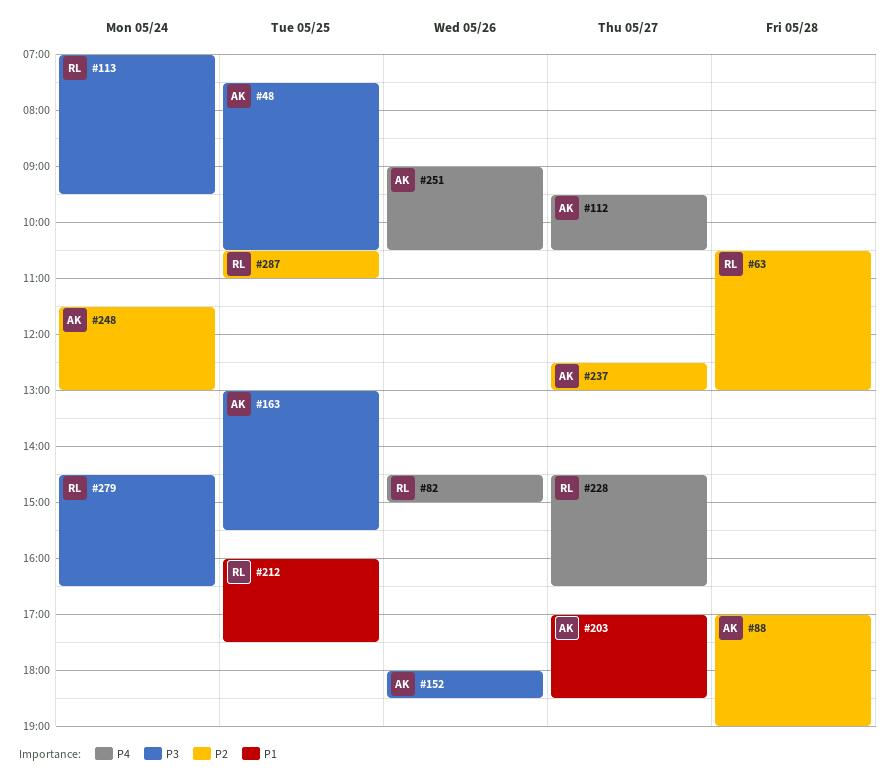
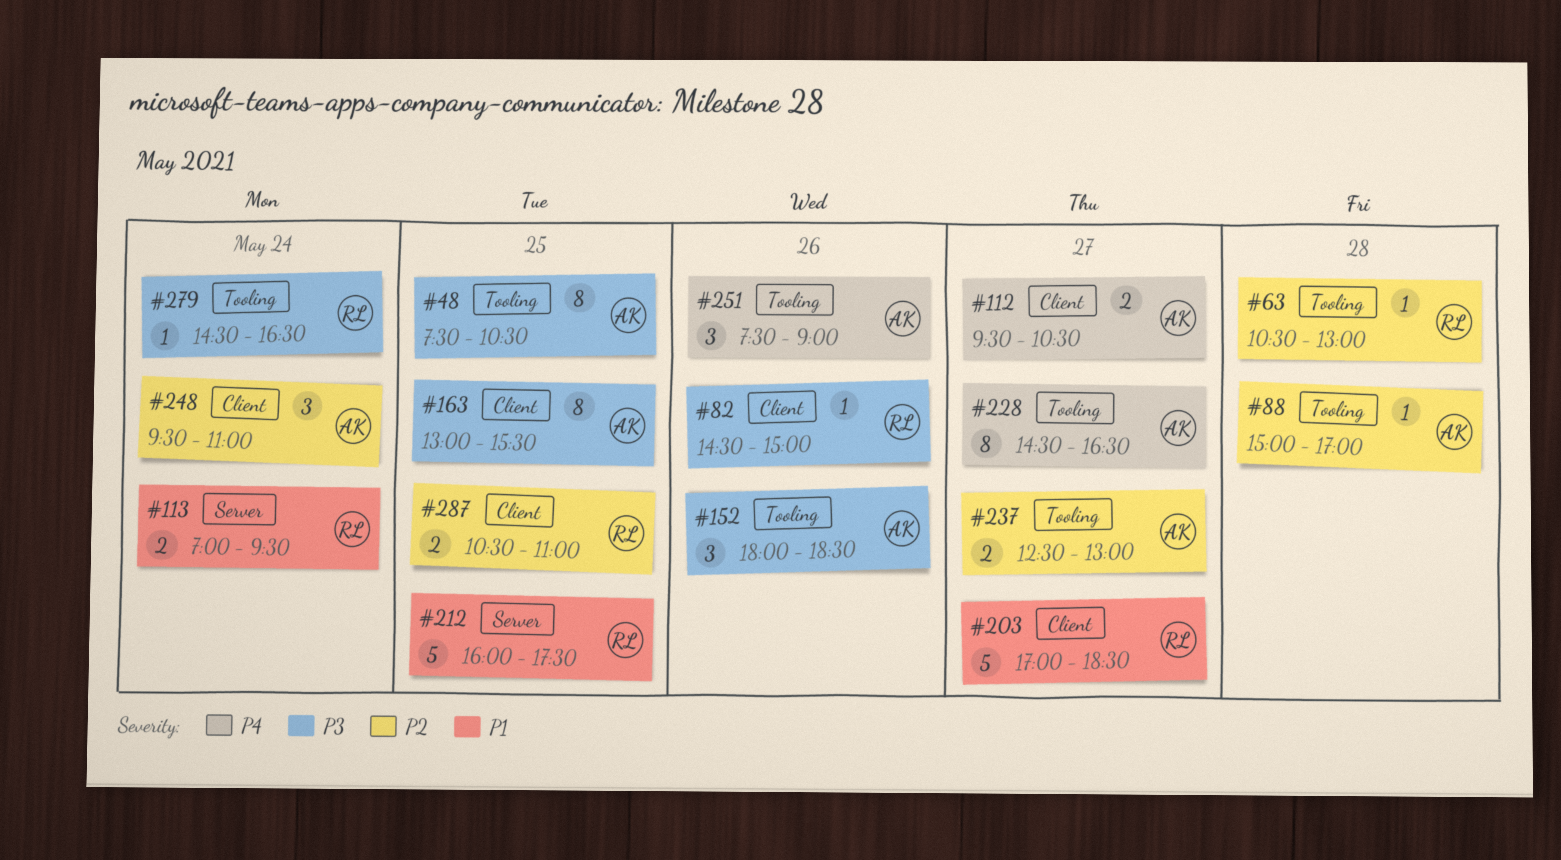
#82, priority: P4 -> P3
#88, begins: 17:00 -> 15:00
#88, ends: 19:00 -> 17:00
#113, priority: P3 -> P1
#203, owner: AK -> RL
#228, owner: RL -> AK
#248, begins: 11:30 -> 09:30
#248, ends: 13:00 -> 11:00
#251, begins: 09:00 -> 07:30
#251, ends: 10:30 -> 09:00

